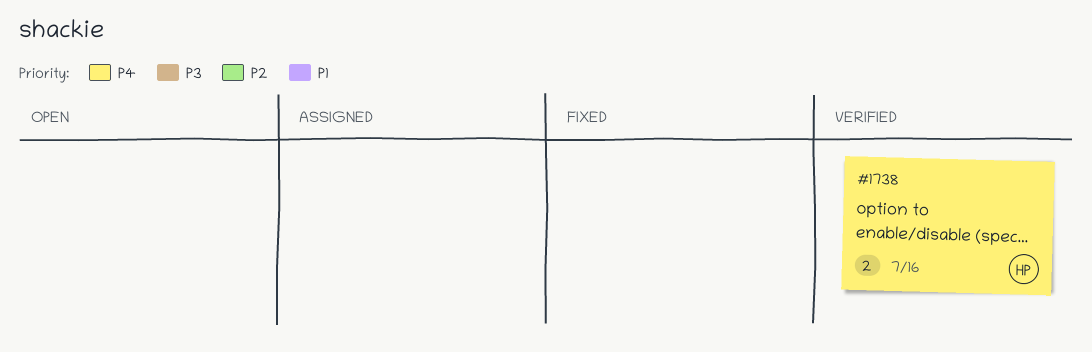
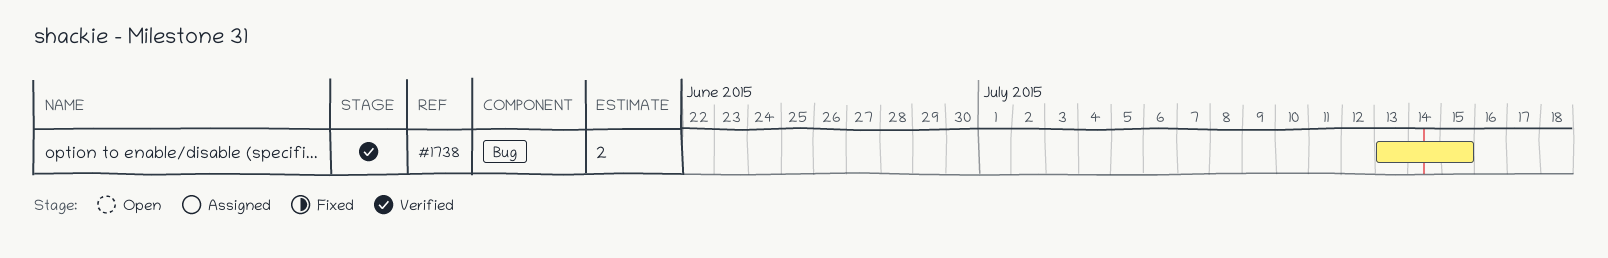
#1738, due: Jul 16 -> Jul 15

